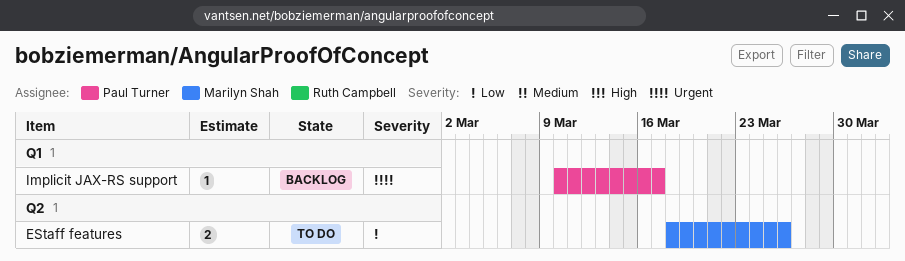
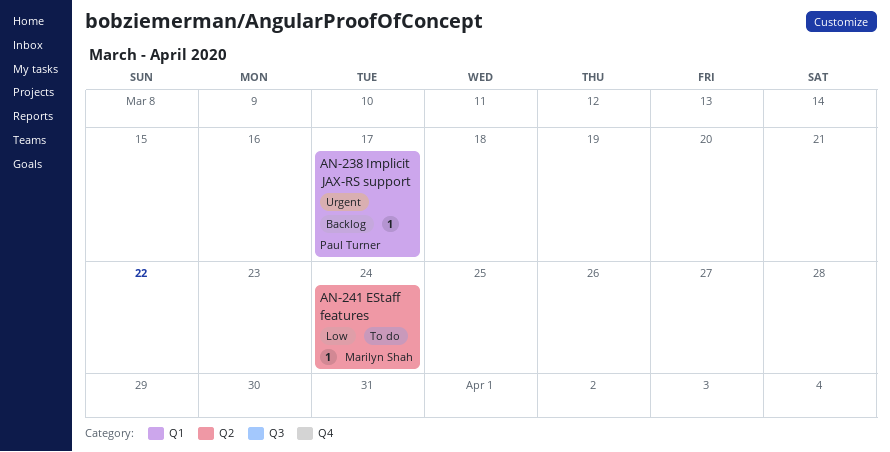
EStaff features, estimate: 2 -> 1
EStaff features, due: Mar 26 -> Mar 24

